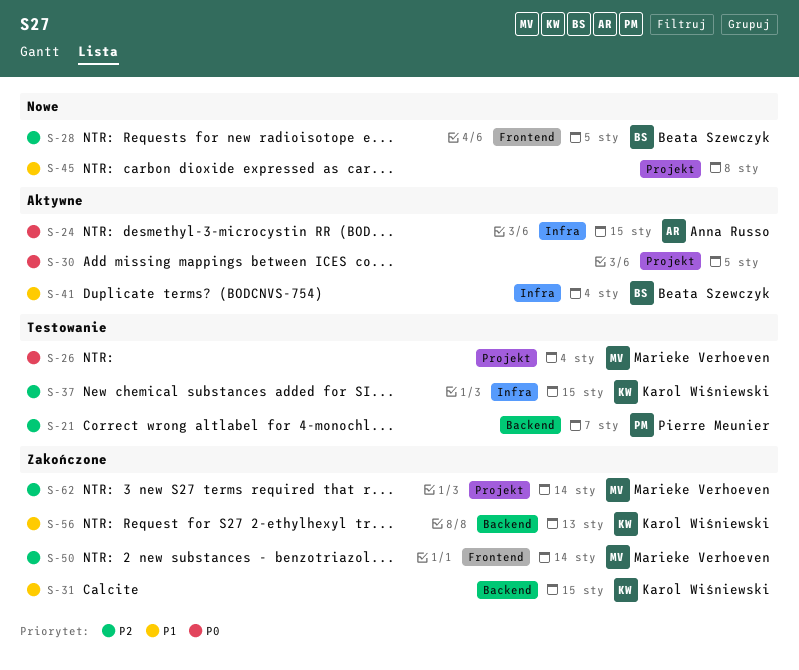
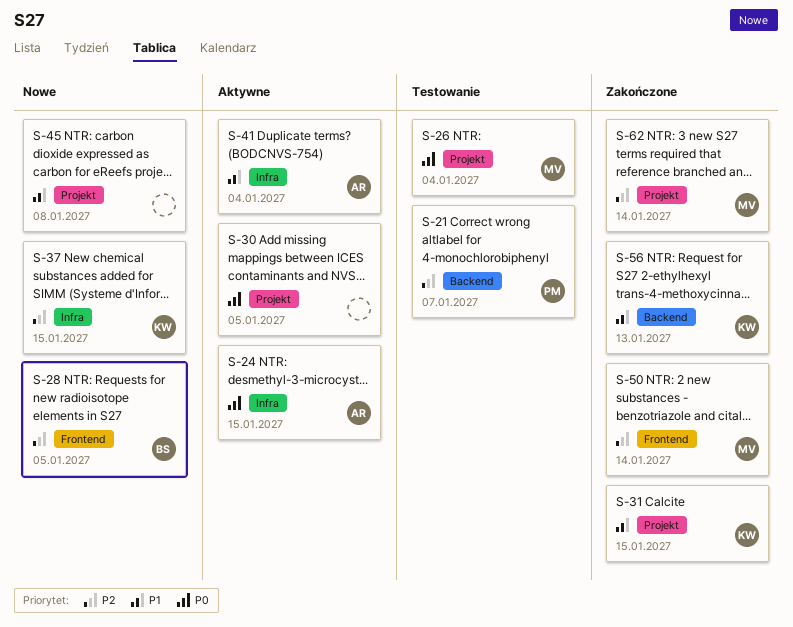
S-31, label: Backend -> Projekt
S-37, status: Testowanie -> Nowe
S-41, owner: Beata Szewczyk -> Anna Russo

